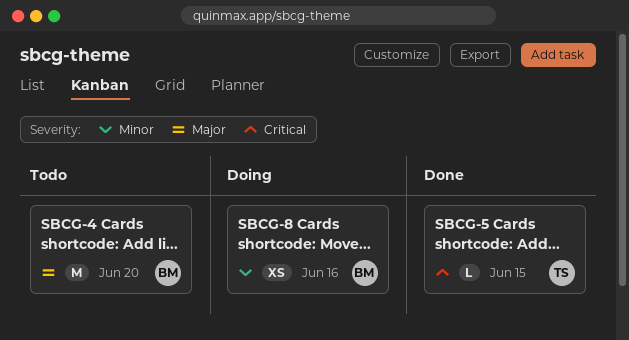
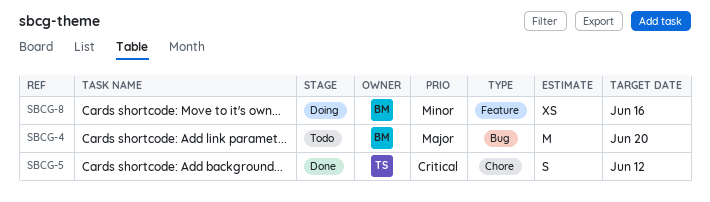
SBCG-5, estimate: L -> S
SBCG-5, due: Jun 15 -> Jun 12

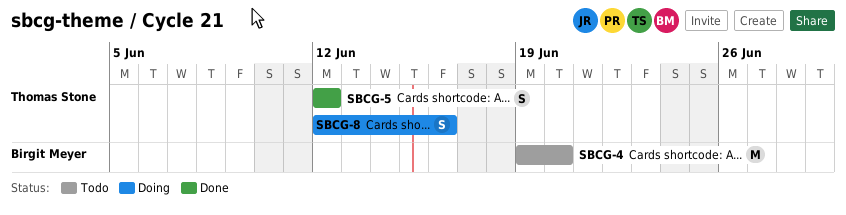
SBCG-8, owner: Birgit Meyer -> Thomas Stone
SBCG-8, estimate: XS -> S

